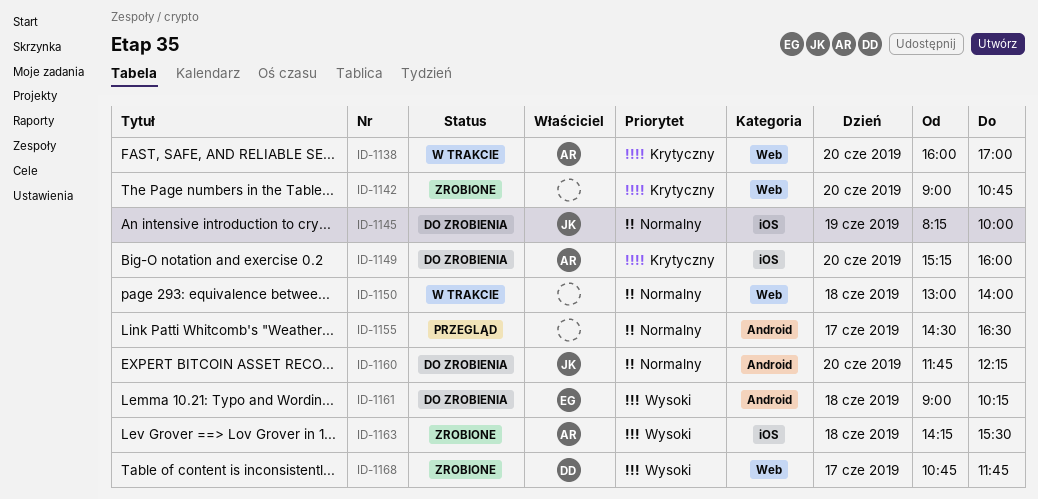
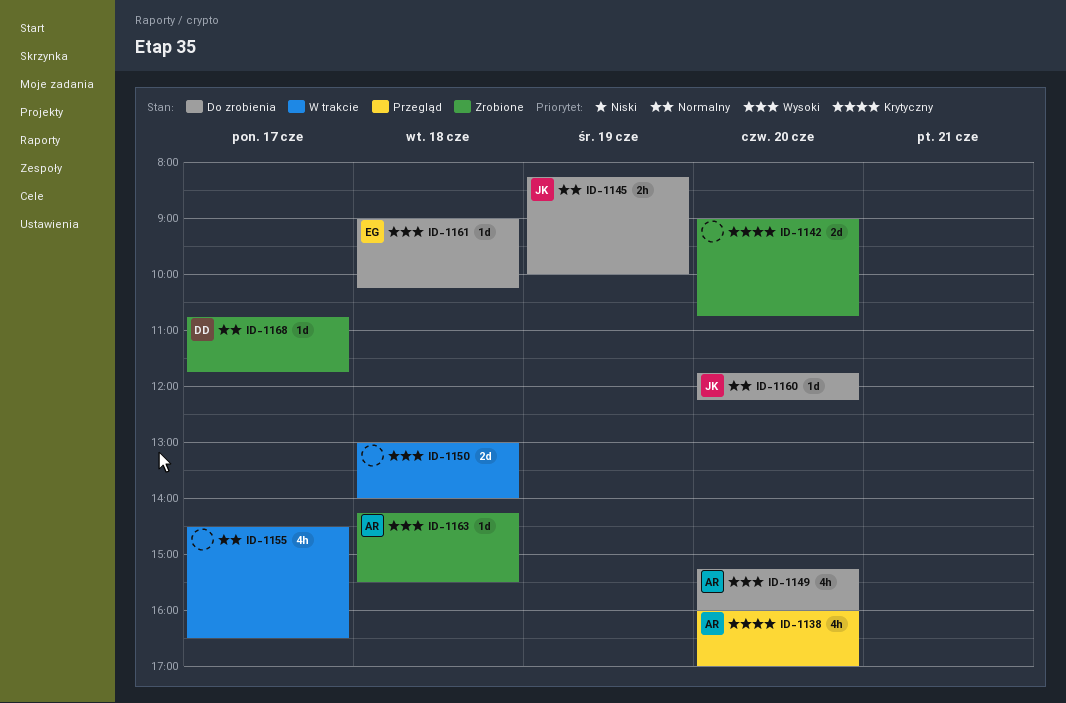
ID-1138, status: W trakcie -> Przegląd
ID-1149, priority: Krytyczny -> Wysoki
ID-1150, priority: Normalny -> Wysoki
ID-1155, status: Przegląd -> W trakcie
ID-1168, priority: Wysoki -> Normalny

